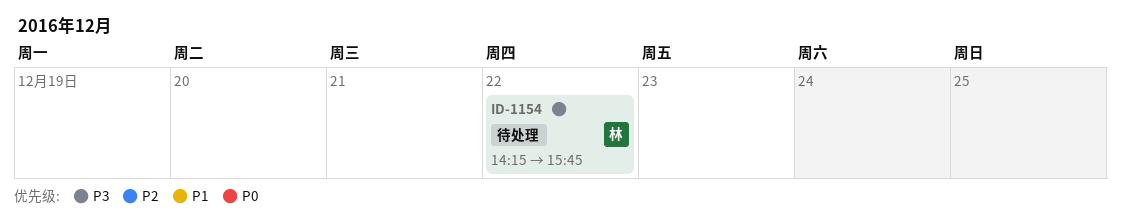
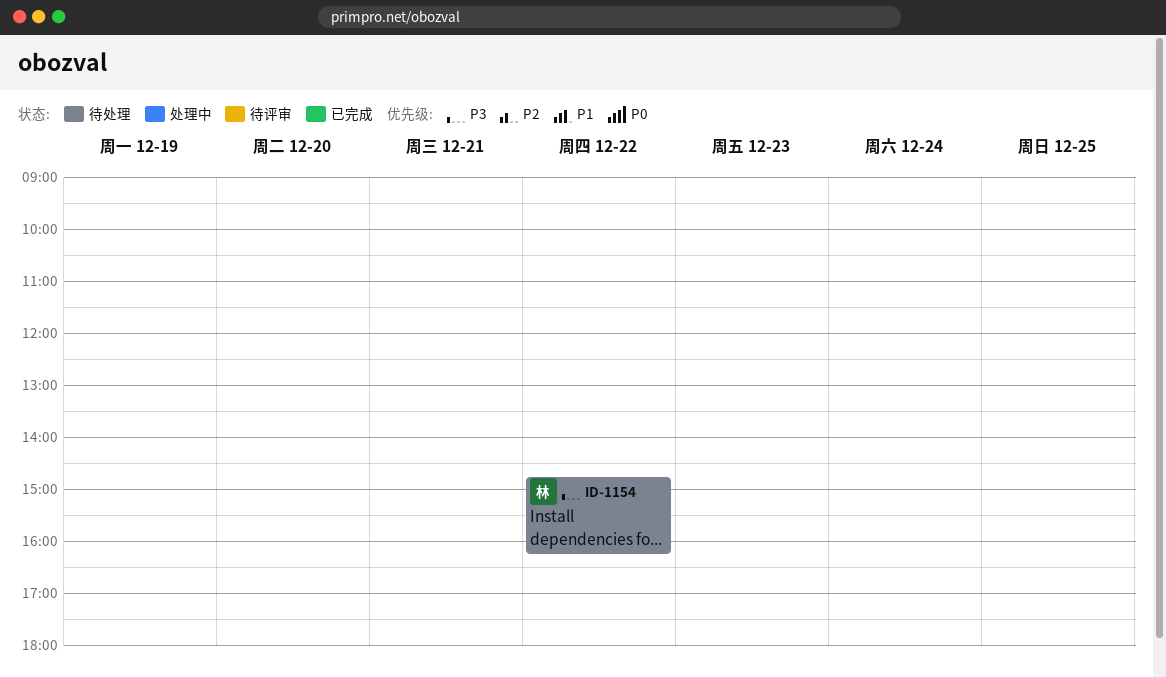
ID-1154, begins: 14:15 -> 14:45
ID-1154, ends: 15:45 -> 16:15

